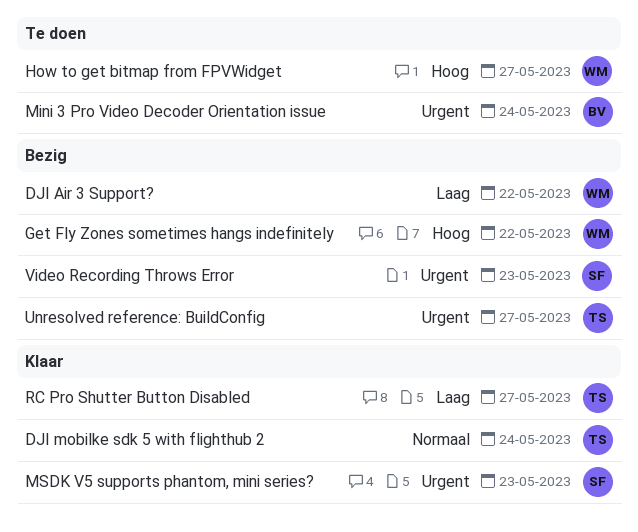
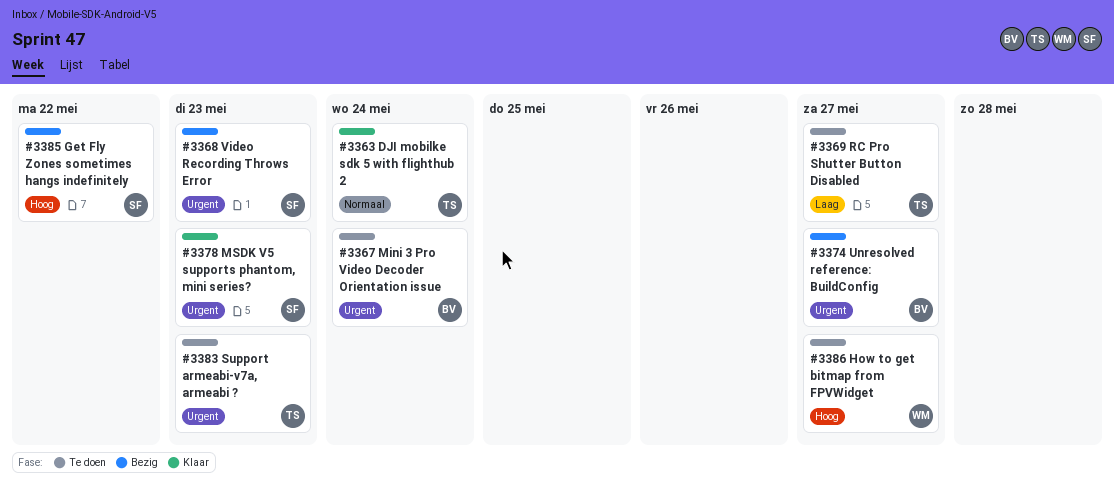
DJI Air 3 Support?: present -> none
Get Fly Zones sometimes hangs indefinitely, owner: WM -> SF
RC Pro Shutter Button Disabled, status: Klaar -> Te doen
Support armeabi-v7a, armeabi ?: none -> present
Unresolved reference: BuildConfig, owner: TS -> BV

